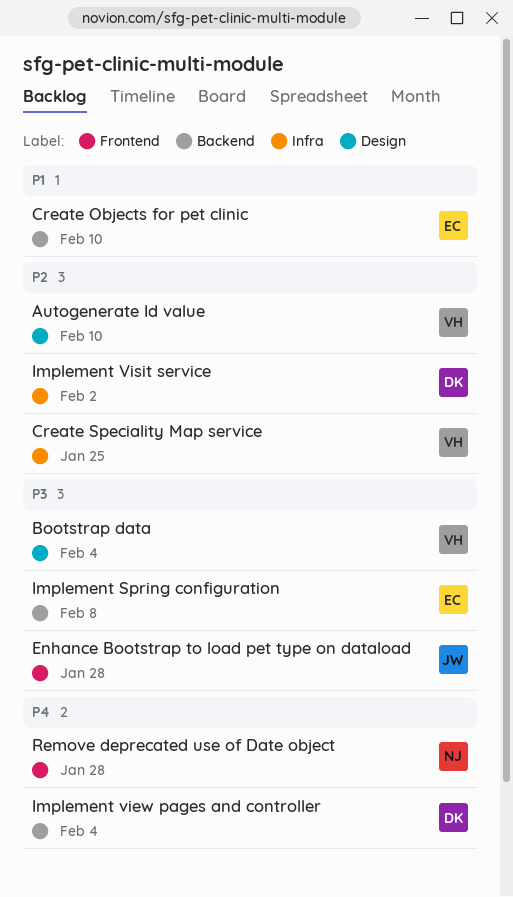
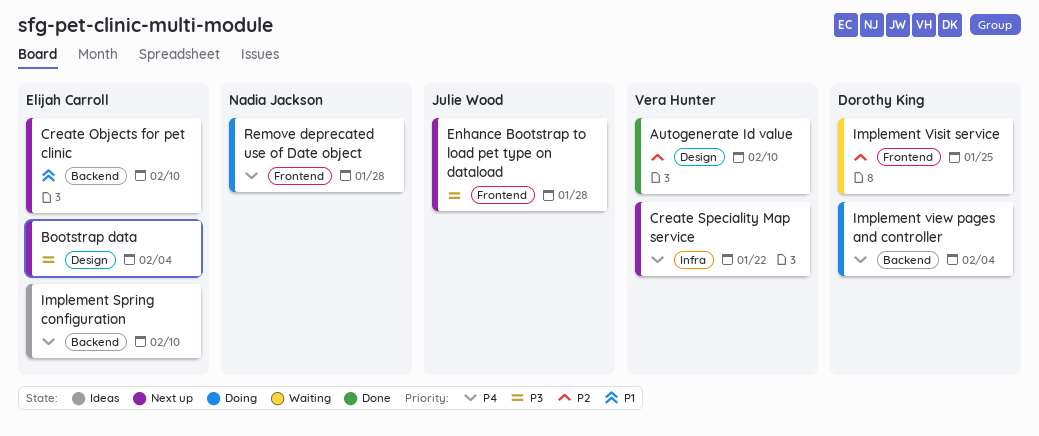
Bootstrap data, owner: Vera Hunter -> Elijah Carroll
Create Speciality Map service, priority: P2 -> P4
Create Speciality Map service, due: Jan 25 -> Jan 22
Implement Spring configuration, priority: P3 -> P4
Implement Spring configuration, due: Feb 8 -> Feb 10
Implement Visit service, label: Infra -> Frontend
Implement Visit service, due: Feb 2 -> Jan 25

